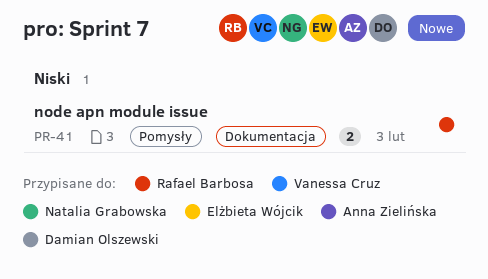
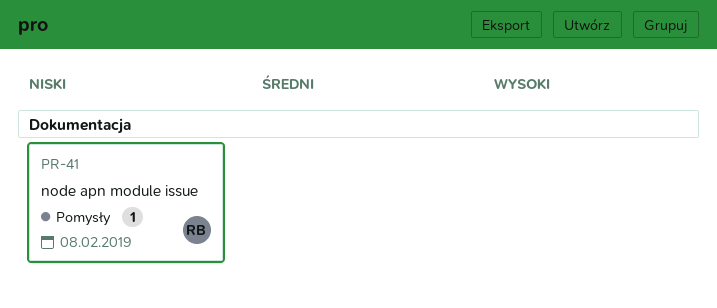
PR-41, estimate: 2 -> 1
PR-41, due: Feb 3 -> Feb 8

